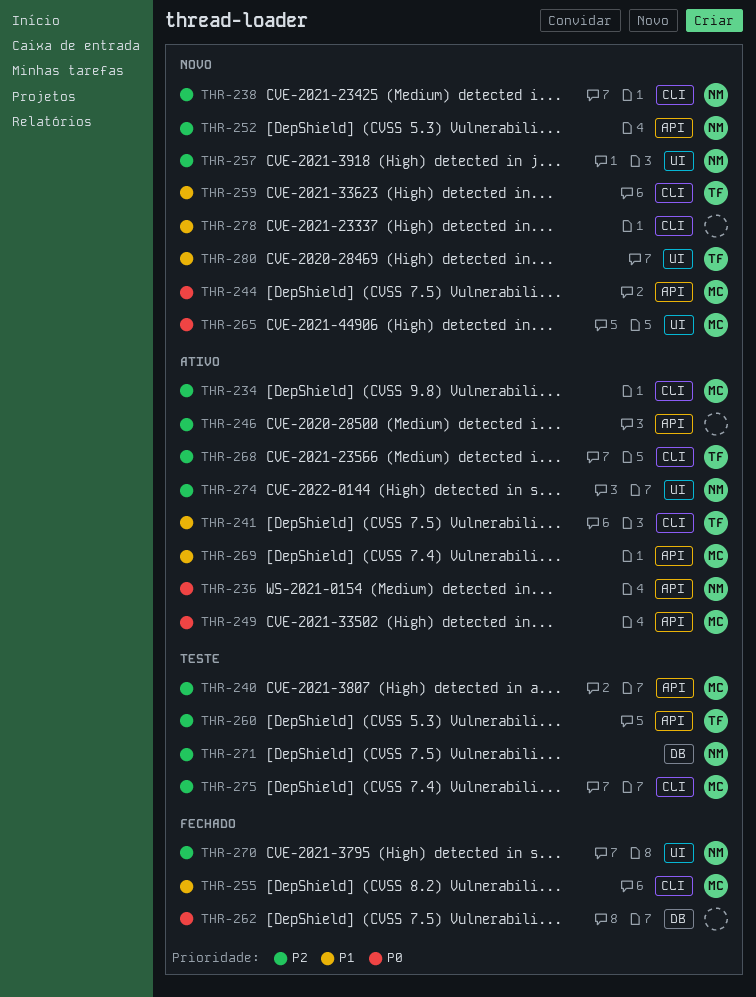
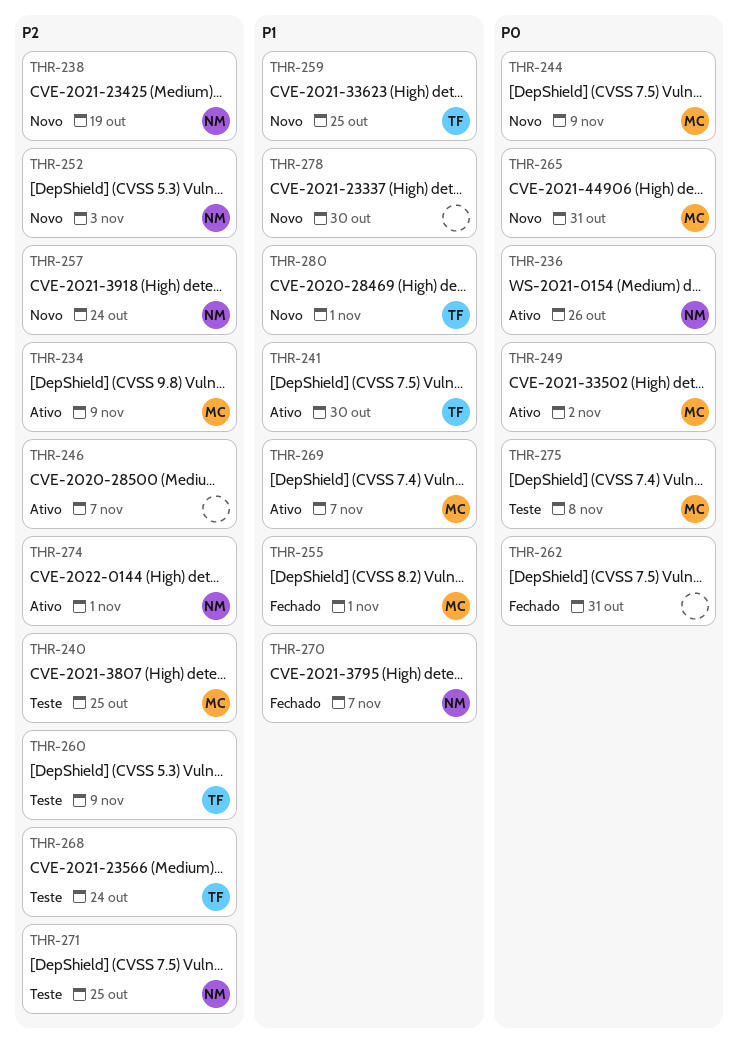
THR-268, status: Ativo -> Teste
THR-270, priority: P2 -> P1
THR-275, priority: P2 -> P0

